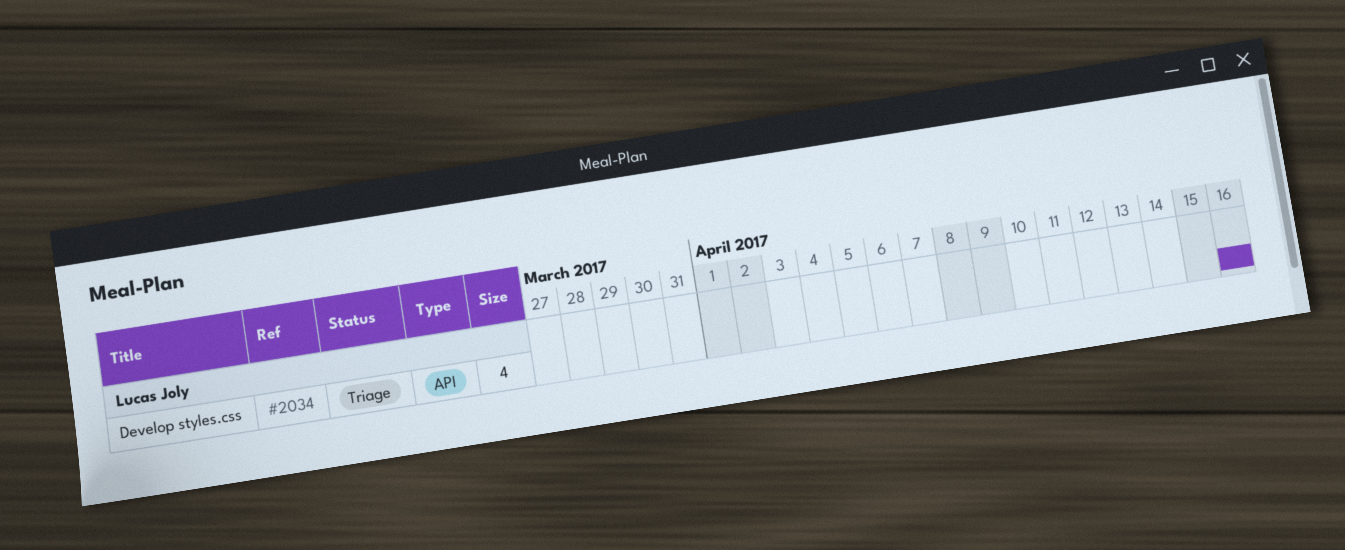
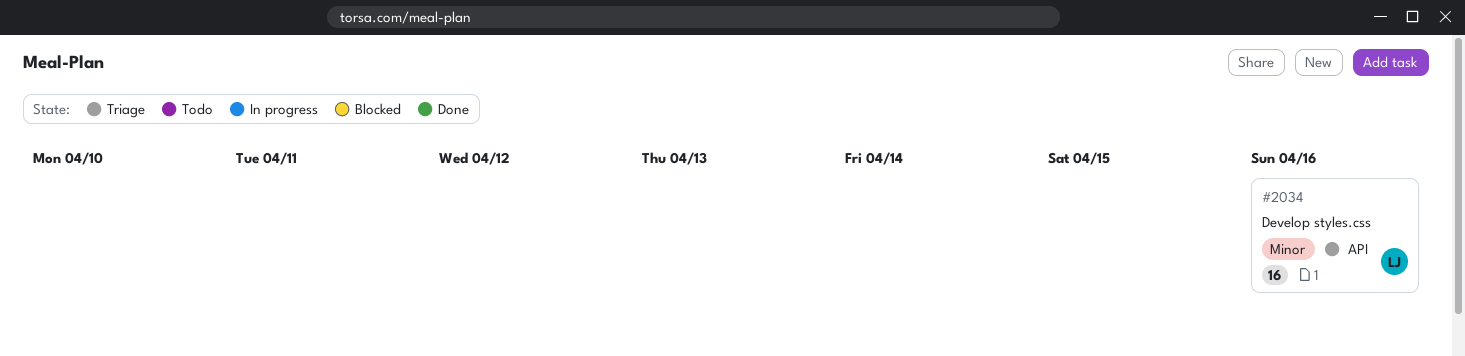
#2034, estimate: 4 -> 16

